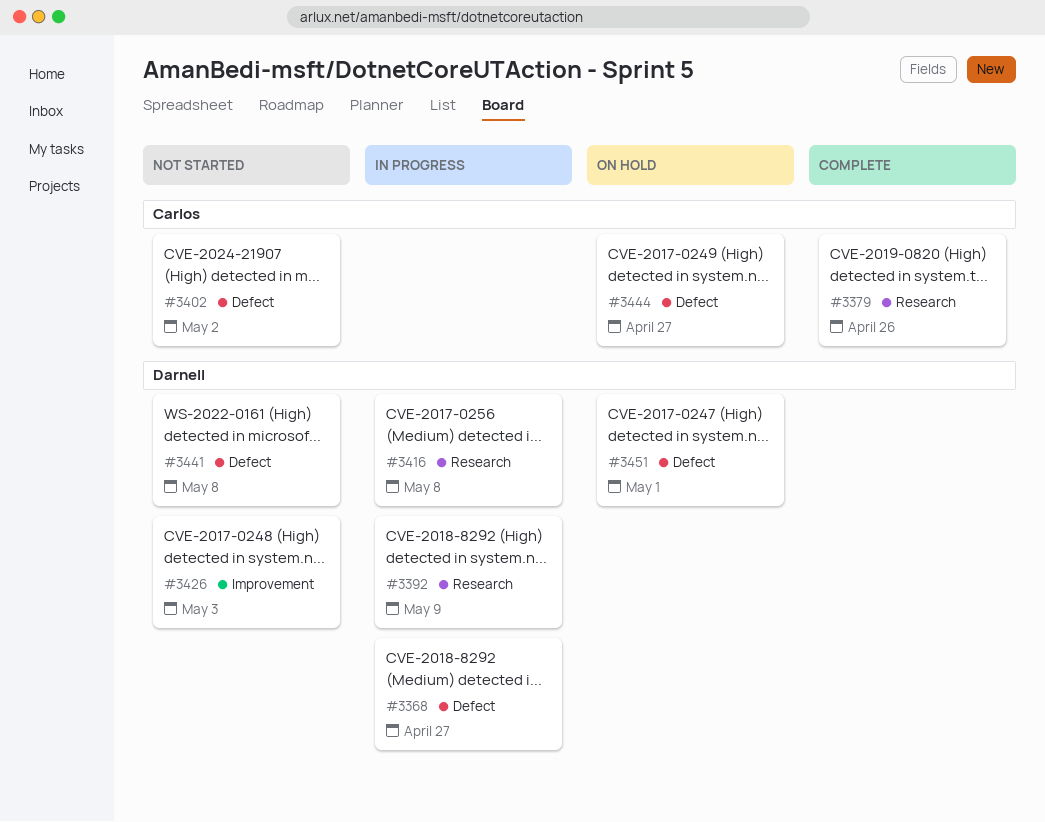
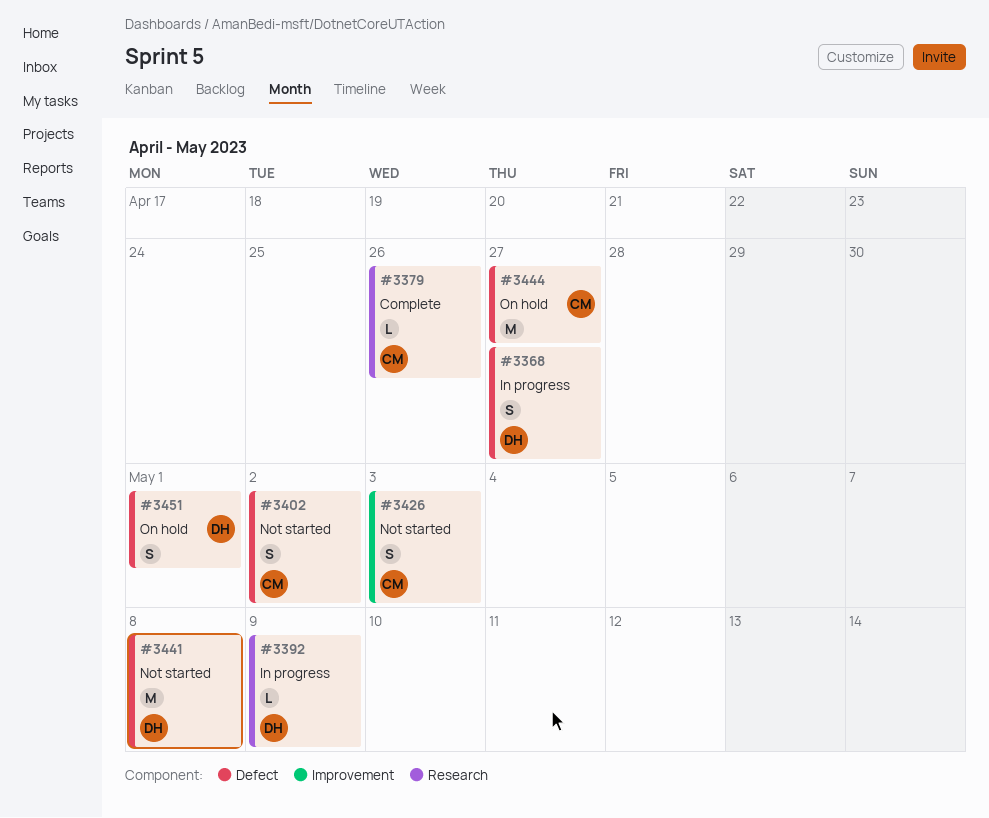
#3416: present -> none
#3426, owner: Darnell -> Carlos

